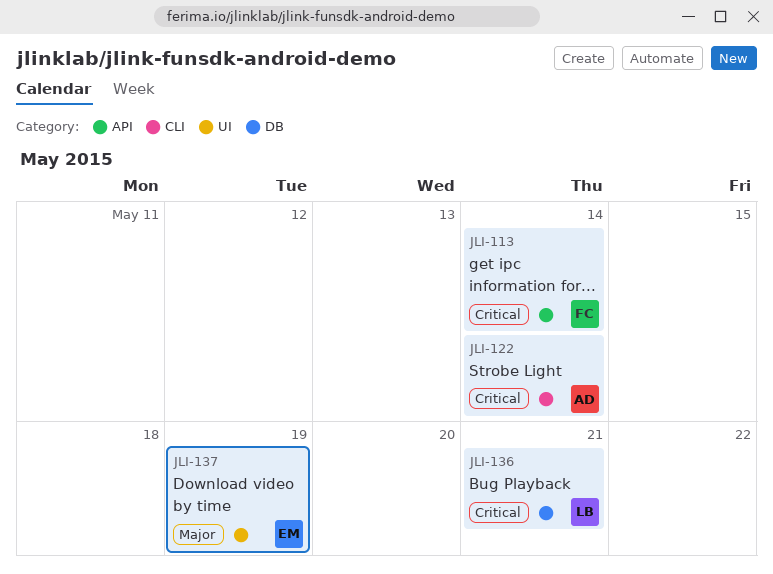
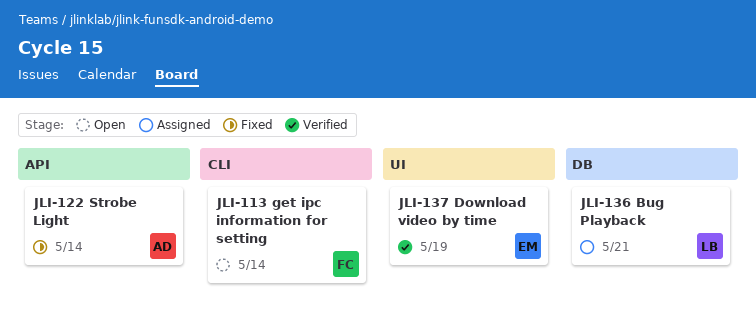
JLI-113, label: API -> CLI
JLI-122, label: CLI -> API

